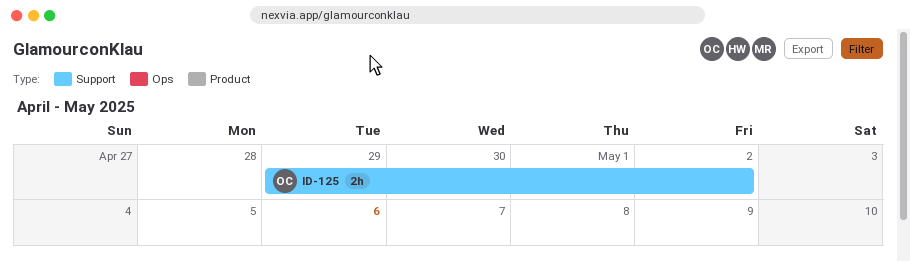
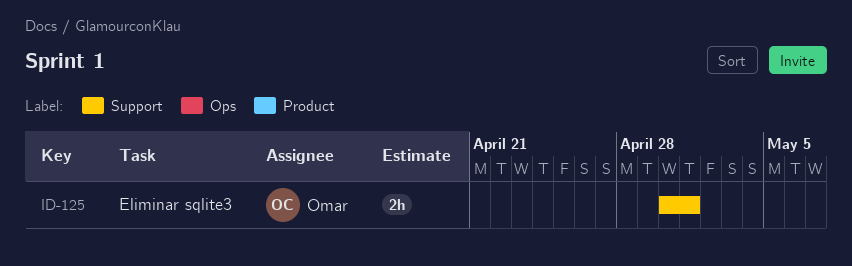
ID-125, start: Apr 29 -> Apr 30
ID-125, due: May 2 -> May 1

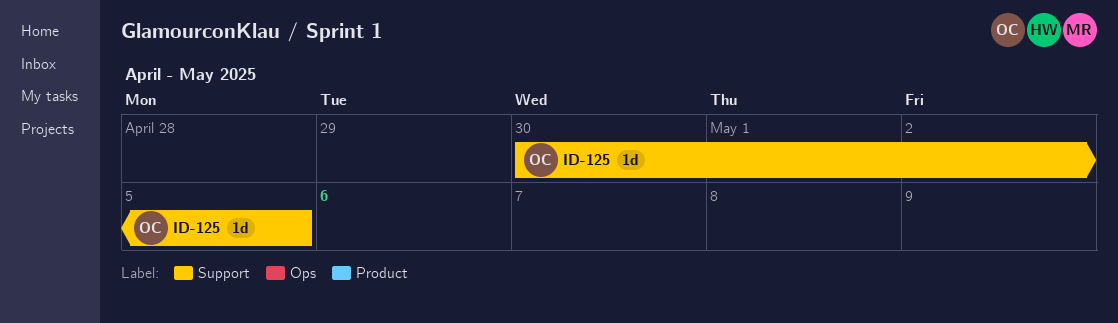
ID-125, estimate: 2h -> 1d
ID-125, due: May 1 -> May 5

